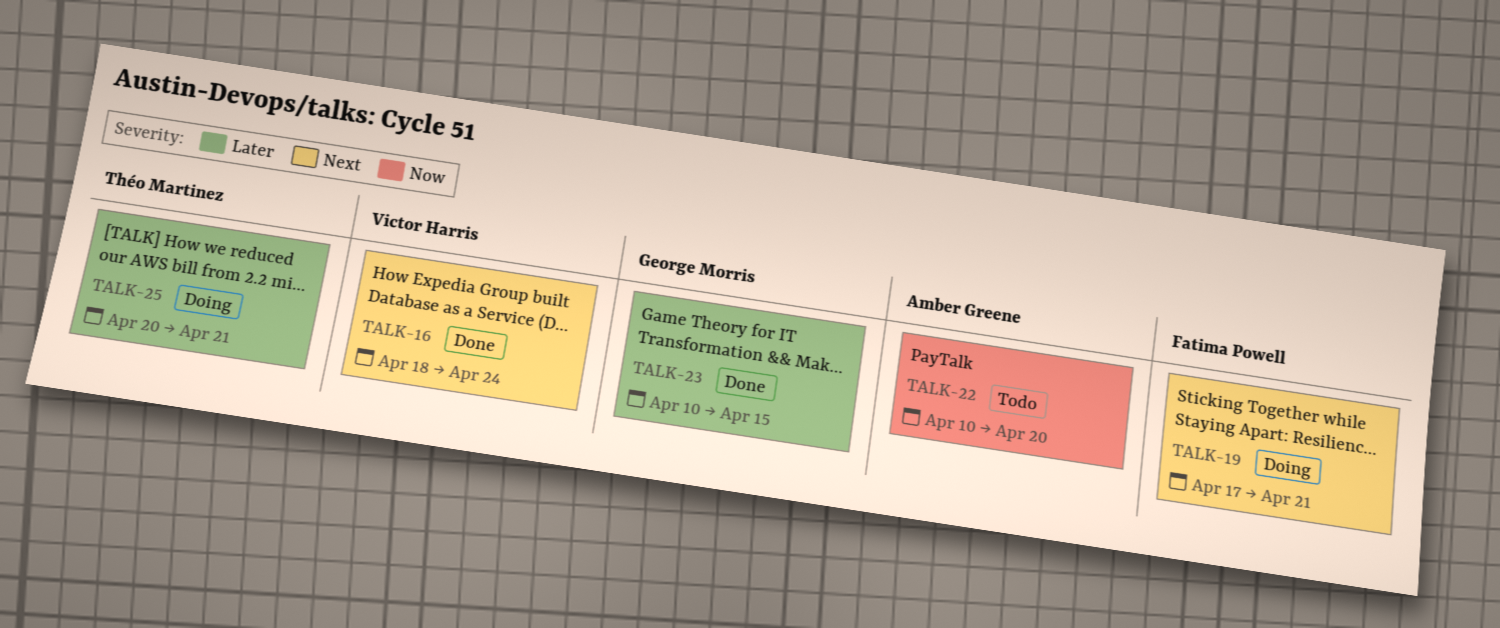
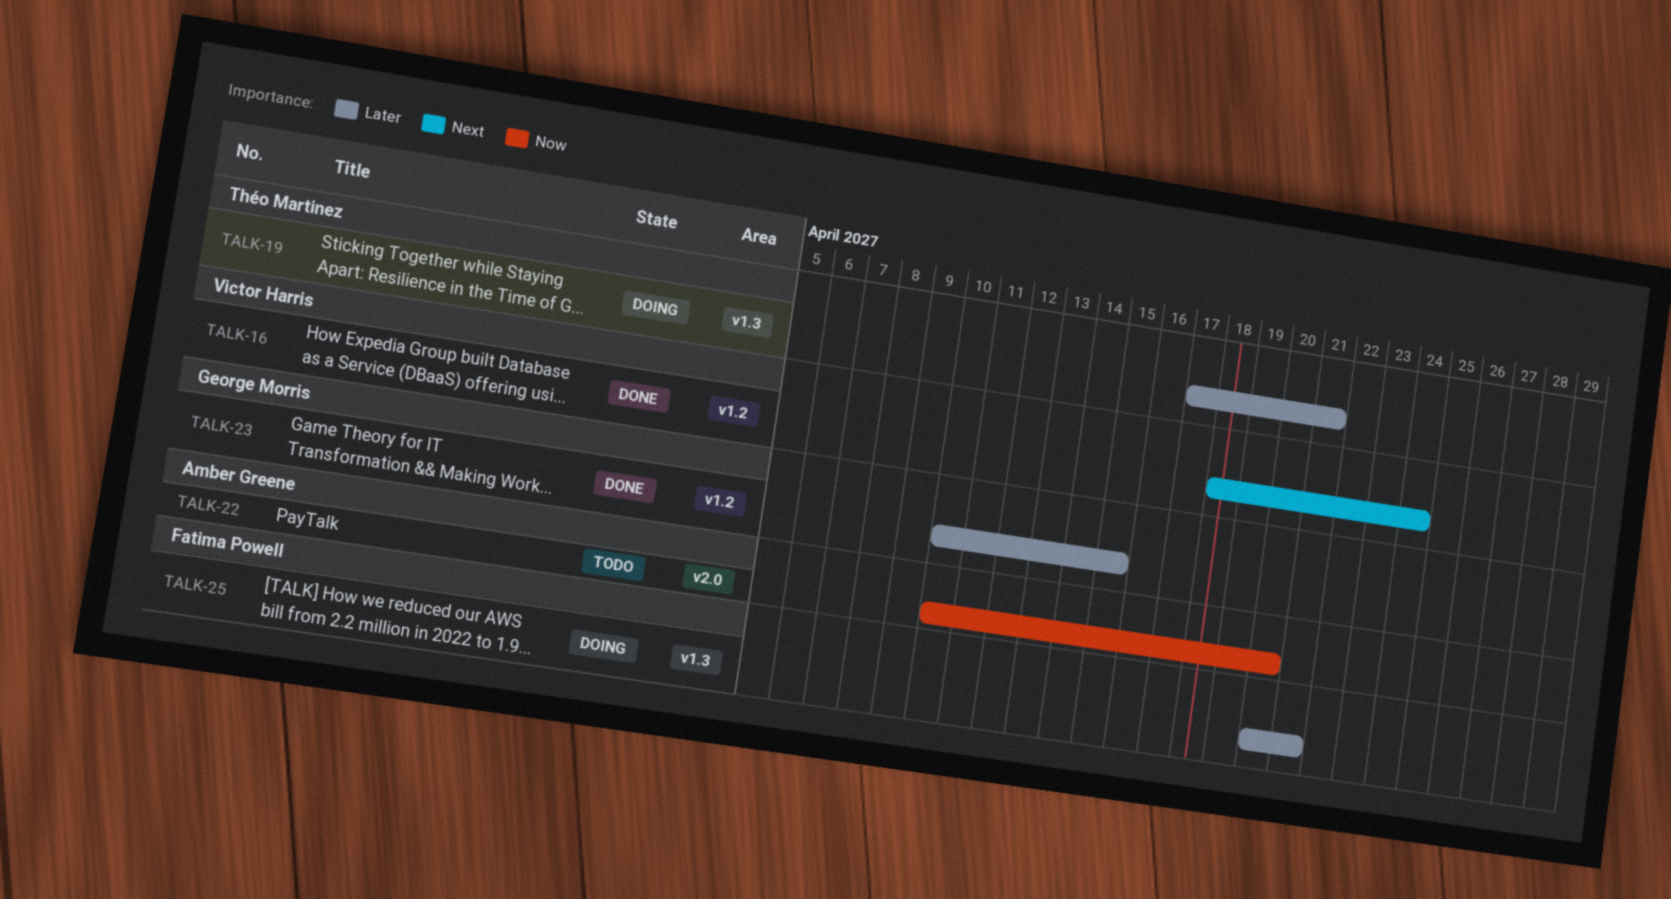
TALK-19, owner: Fatima Powell -> Théo Martinez
TALK-19, priority: Next -> Later
TALK-25, owner: Théo Martinez -> Fatima Powell

